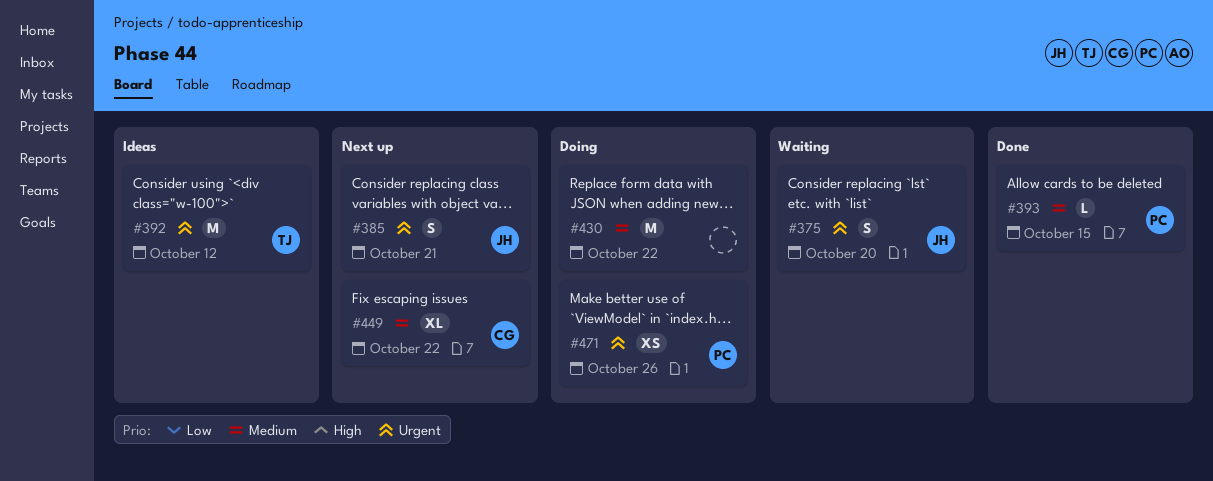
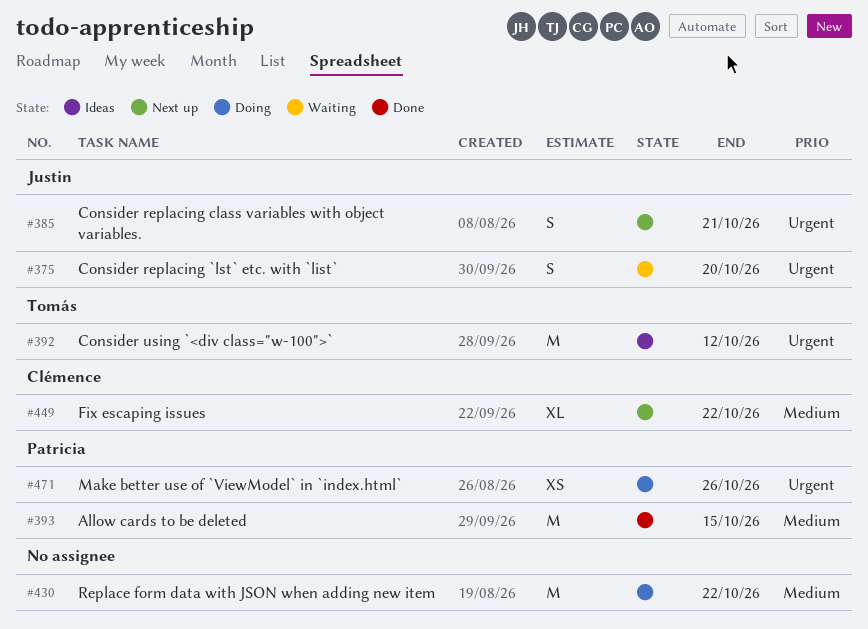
#393, estimate: L -> M

